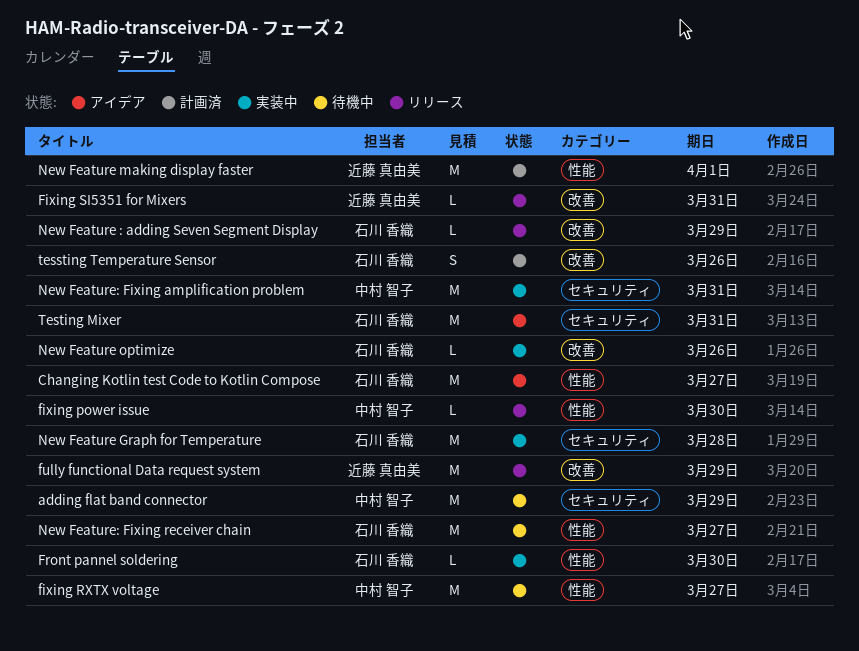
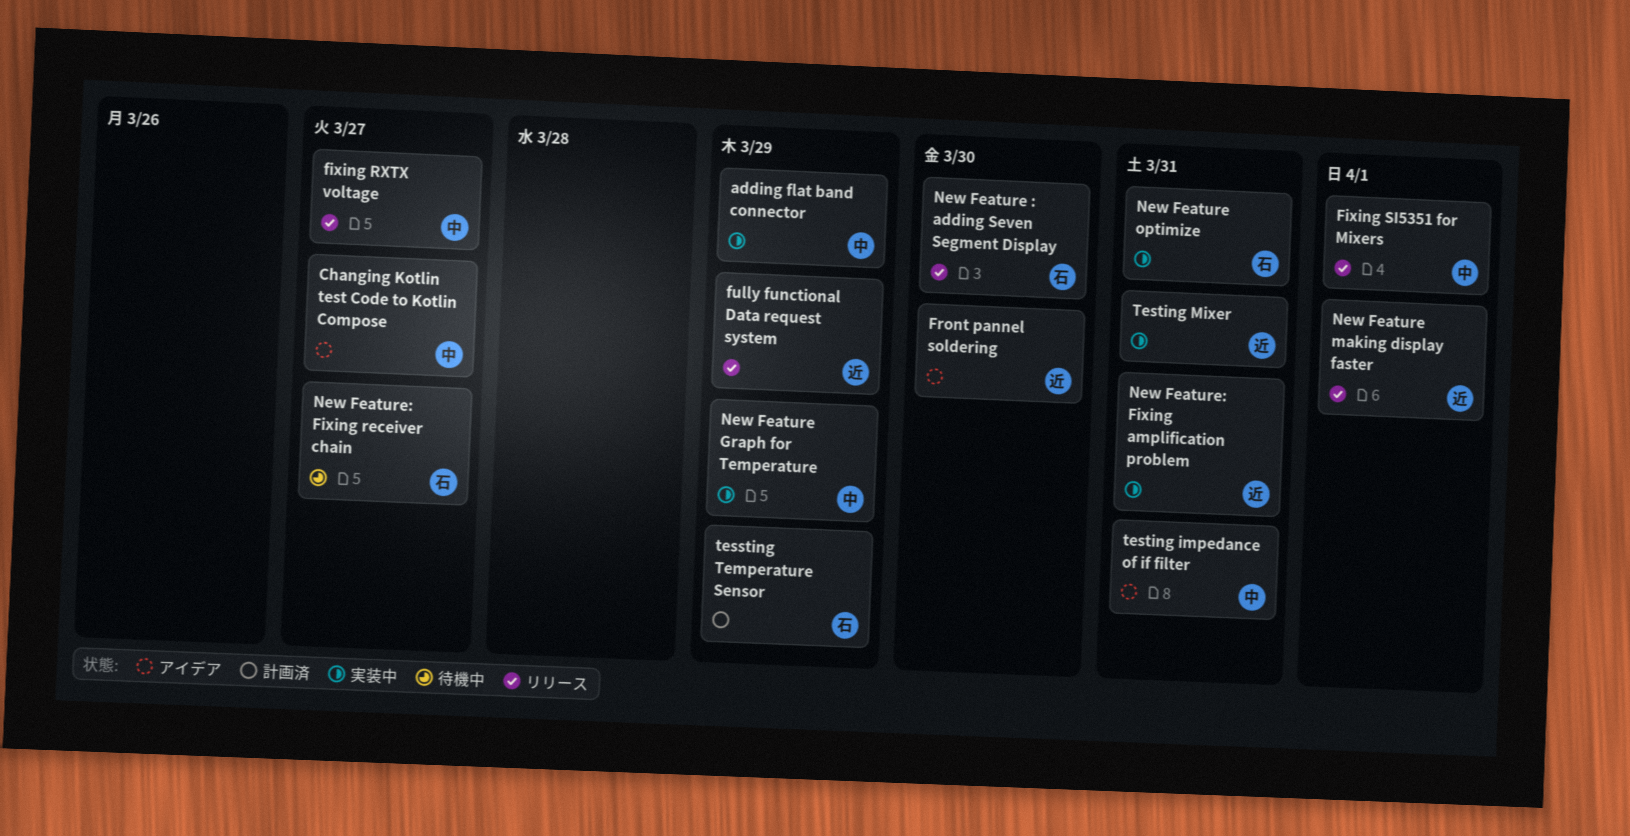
adding flat band connector, status: 待機中 -> 実装中
Changing Kotlin test Code to Kotlin Compose, owner: 石川 香織 -> 中村 智子
fixing power issue: present -> none
fixing RXTX voltage, status: 待機中 -> リリース
Fixing SI5351 for Mixers, owner: 近藤 真由美 -> 中村 智子
Fixing SI5351 for Mixers, due: Mar 31 -> Apr 1
Front pannel soldering, status: 実装中 -> アイデア
Front pannel soldering, owner: 石川 香織 -> 近藤 真由美
New Feature : adding Seven Segment Display, due: Mar 29 -> Mar 30
New Feature Graph for Temperature, owner: 石川 香織 -> 中村 智子
New Feature Graph for Temperature, due: Mar 28 -> Mar 29
New Feature making display faster, status: 計画済 -> リリース
New Feature optimize, due: Mar 26 -> Mar 31
New Feature: Fixing amplification problem, owner: 中村 智子 -> 近藤 真由美
tessting Temperature Sensor, due: Mar 26 -> Mar 29
testing impedance of if filter: none -> present
Testing Mixer, status: アイデア -> 実装中
Testing Mixer, owner: 石川 香織 -> 近藤 真由美

